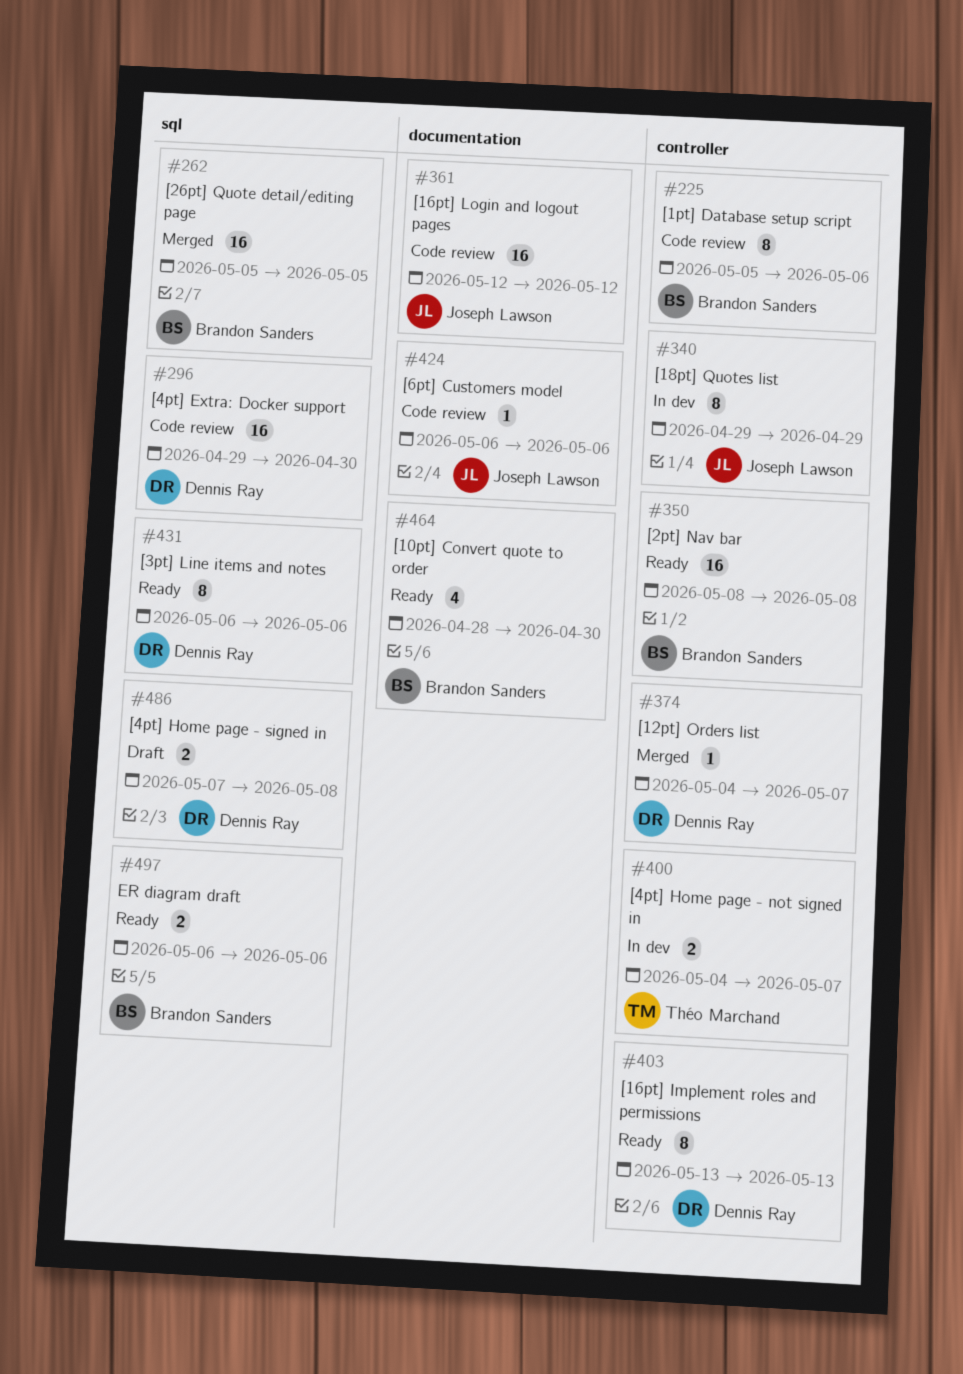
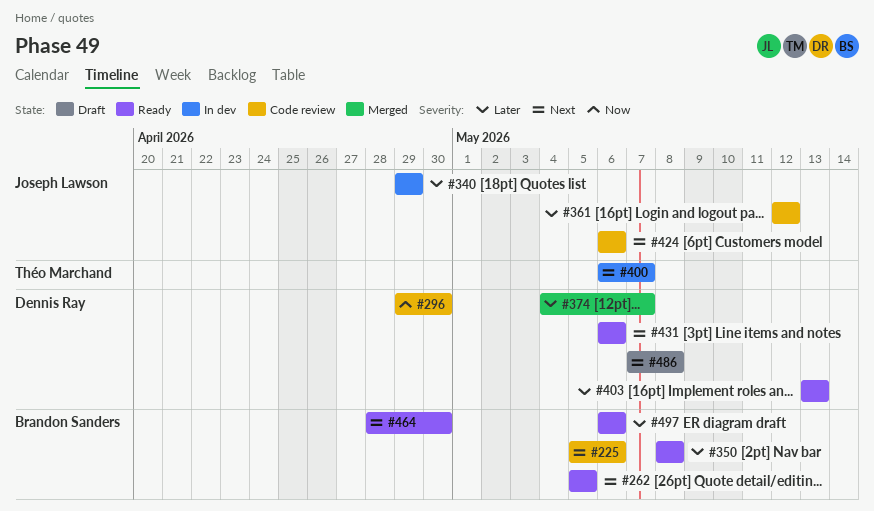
#262, status: Merged -> Ready
#400, start: May 4 -> May 6

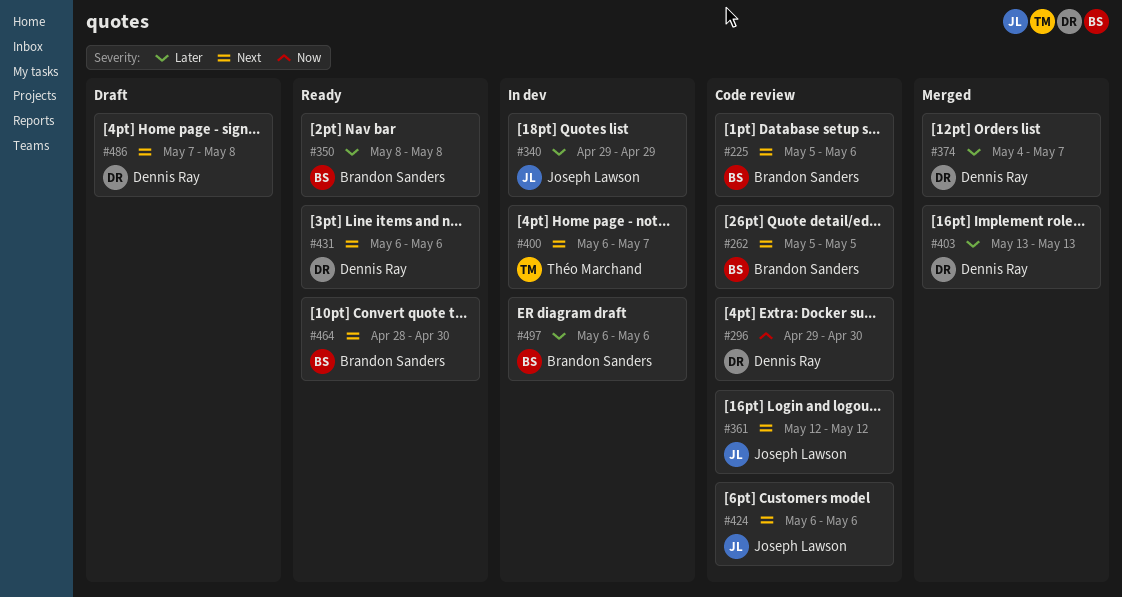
#262, status: Ready -> Code review
#361, priority: Later -> Next
#403, status: Ready -> Merged
#497, status: Ready -> In dev

